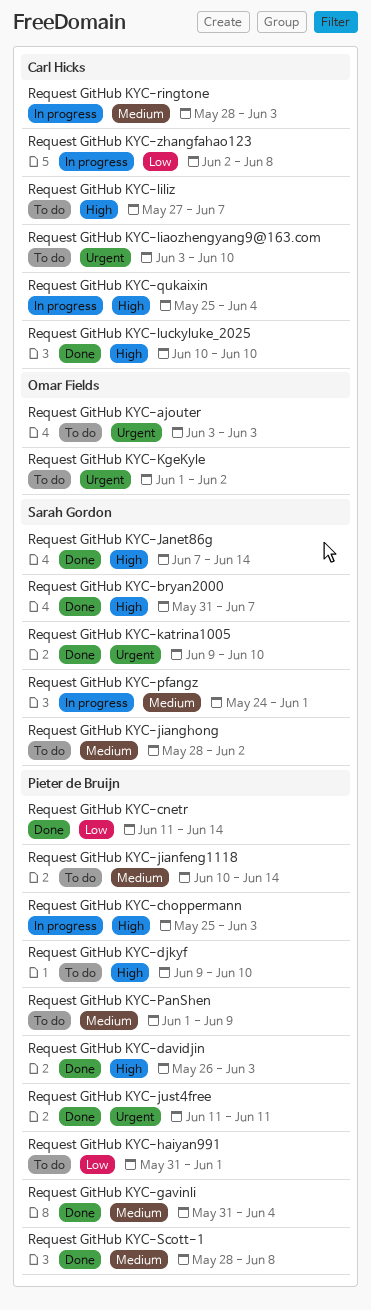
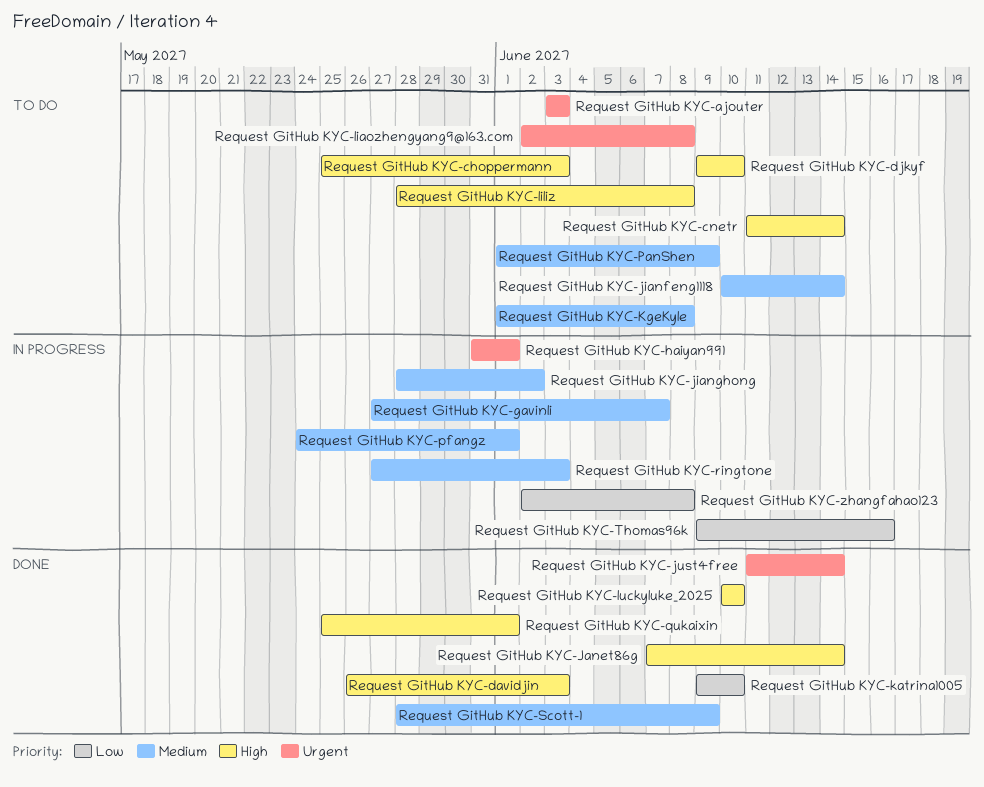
Request GitHub KYC-bryan2000: present -> none
Request GitHub KYC-choppermann, status: In progress -> To do
Request GitHub KYC-cnetr, status: Done -> To do
Request GitHub KYC-cnetr, priority: Low -> High
Request GitHub KYC-gavinli, status: Done -> In progress
Request GitHub KYC-gavinli, start: May 31 -> May 27
Request GitHub KYC-gavinli, due: Jun 4 -> Jun 7
Request GitHub KYC-haiyan991, status: To do -> In progress
Request GitHub KYC-haiyan991, priority: Low -> Urgent
Request GitHub KYC-jianghong, status: To do -> In progress
Request GitHub KYC-just4free, due: Jun 11 -> Jun 14
Request GitHub KYC-katrina1005, priority: Urgent -> Low
Request GitHub KYC-KgeKyle, priority: Urgent -> Medium
Request GitHub KYC-KgeKyle, due: Jun 2 -> Jun 8
Request GitHub KYC-liaozhengyang9@163.com, start: Jun 3 -> Jun 2
Request GitHub KYC-liaozhengyang9@163.com, due: Jun 10 -> Jun 8
Request GitHub KYC-liliz, start: May 27 -> May 28
Request GitHub KYC-liliz, due: Jun 7 -> Jun 8
Request GitHub KYC-qukaixin, status: In progress -> Done
Request GitHub KYC-qukaixin, due: Jun 4 -> Jun 1
Request GitHub KYC-ringtone, start: May 28 -> May 27
Request GitHub KYC-Scott-1, due: Jun 8 -> Jun 9
Request GitHub KYC-Thomas96k: none -> present

